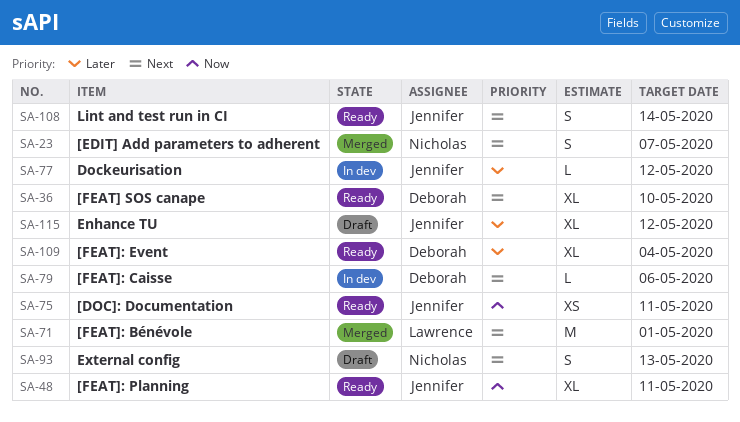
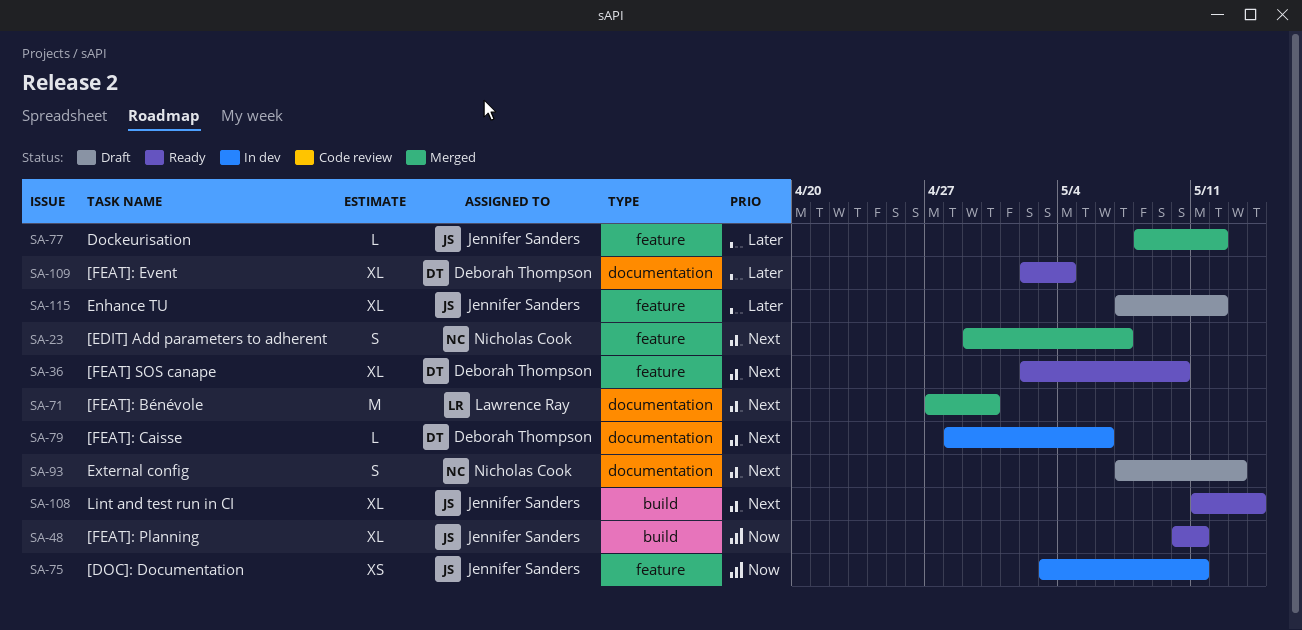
SA-71, due: May 1 -> Apr 30
SA-75, status: Ready -> In dev
SA-77, status: In dev -> Merged
SA-108, estimate: S -> XL

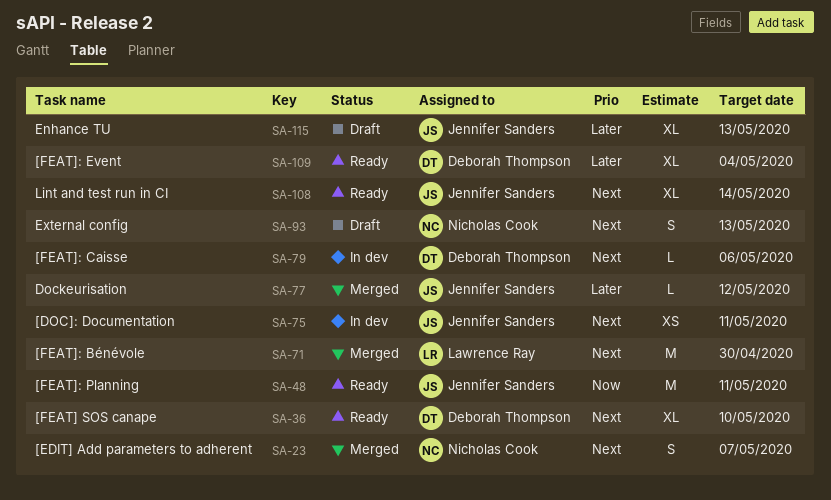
SA-48, estimate: XL -> M
SA-75, priority: Now -> Next
SA-115, due: May 12 -> May 13

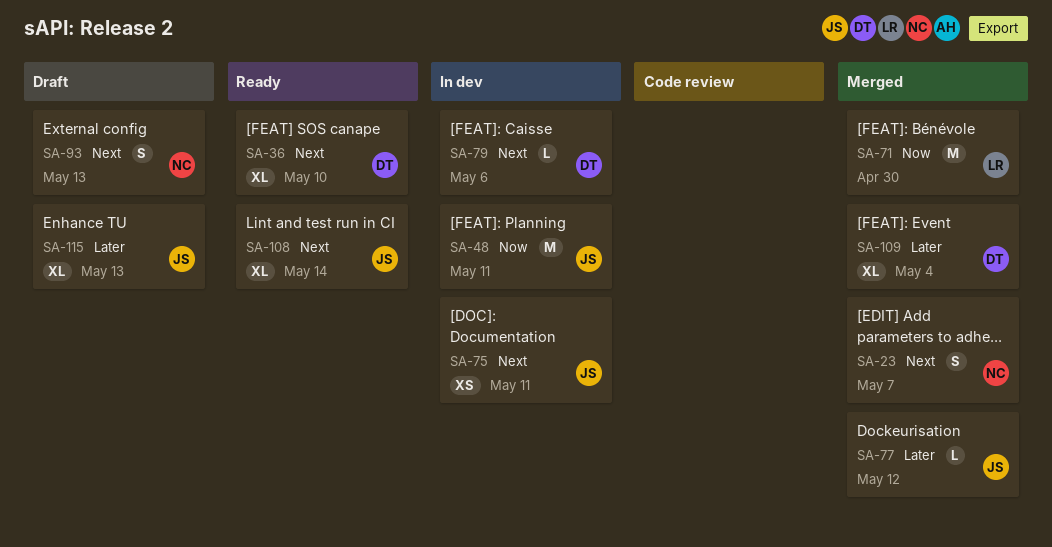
SA-48, status: Ready -> In dev
SA-71, priority: Next -> Now
SA-109, status: Ready -> Merged

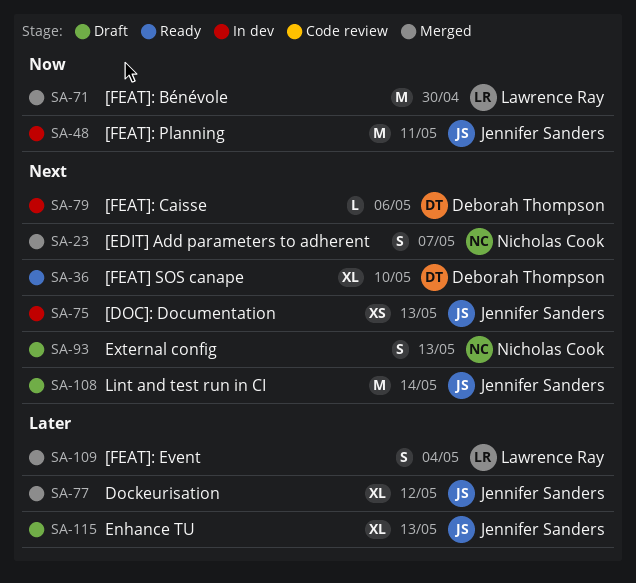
SA-75, due: May 11 -> May 13
SA-77, estimate: L -> XL
SA-108, status: Ready -> Draft
SA-108, estimate: XL -> M
SA-109, owner: Deborah Thompson -> Lawrence Ray
SA-109, estimate: XL -> S

